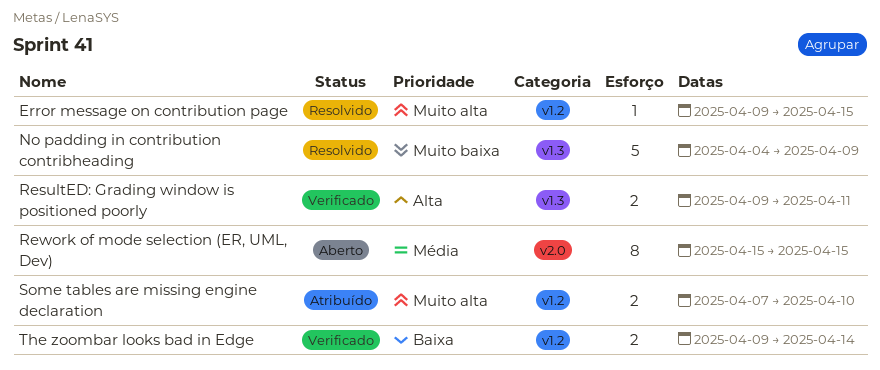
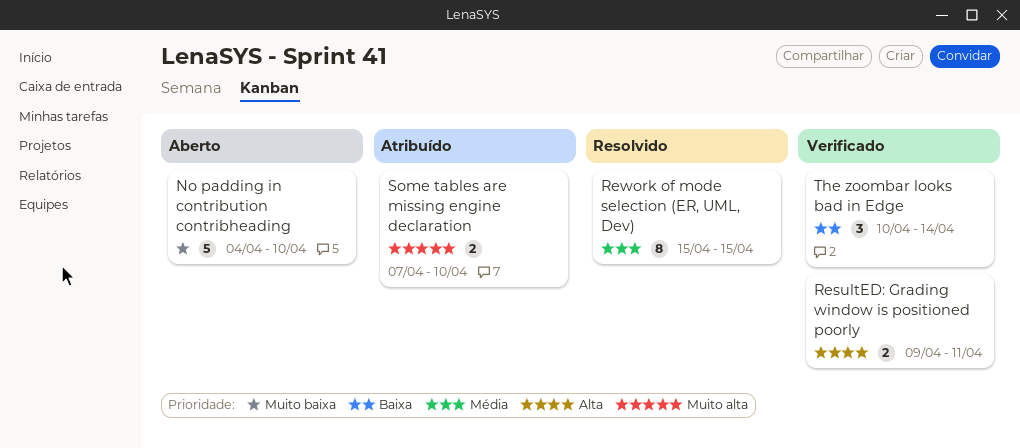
Error message on contribution page: present -> none
No padding in contribution contribheading, status: Resolvido -> Aberto
No padding in contribution contribheading, due: Apr 9 -> Apr 10
Rework of mode selection (ER, UML, Dev), status: Aberto -> Resolvido
The zoombar looks bad in Edge, estimate: 2 -> 3
The zoombar looks bad in Edge, start: Apr 9 -> Apr 10

